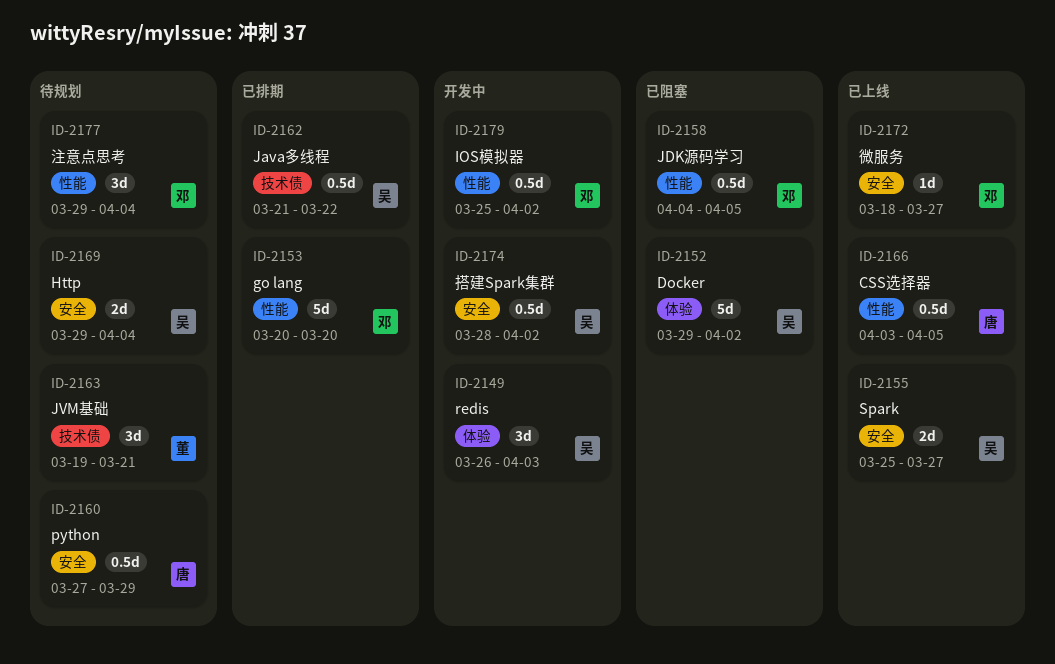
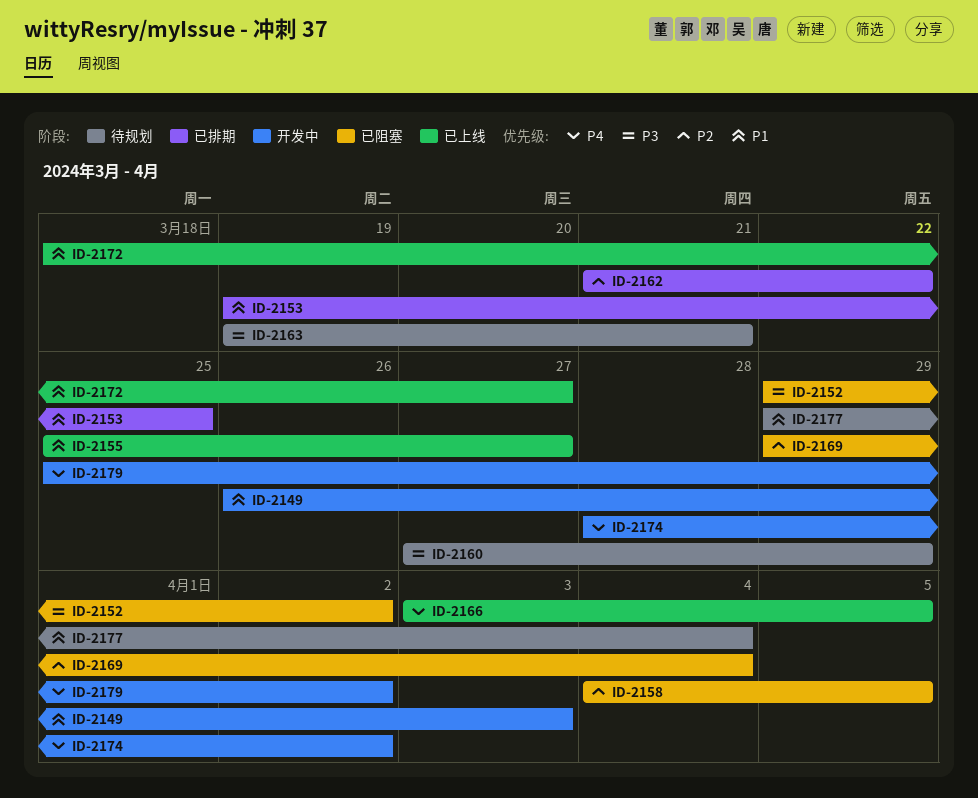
ID-2153, start: Mar 20 -> Mar 19
ID-2153, due: Mar 20 -> Mar 25
ID-2169, status: 待规划 -> 已阻塞

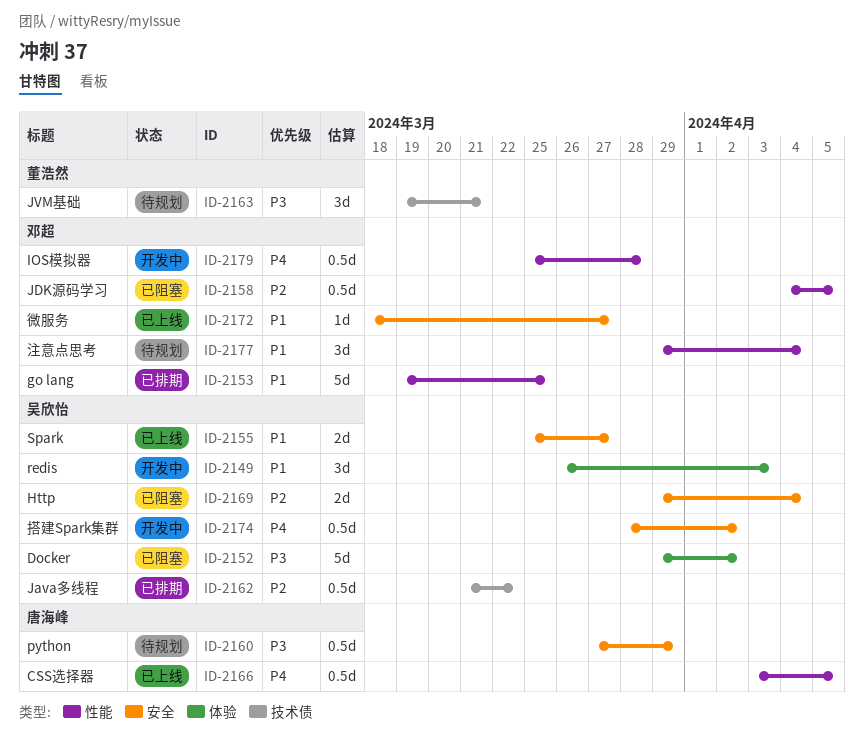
ID-2179, due: Apr 2 -> Mar 28

